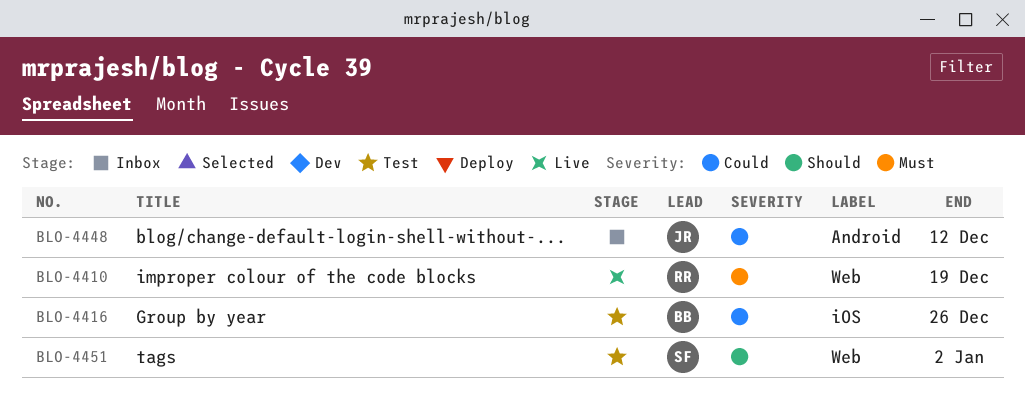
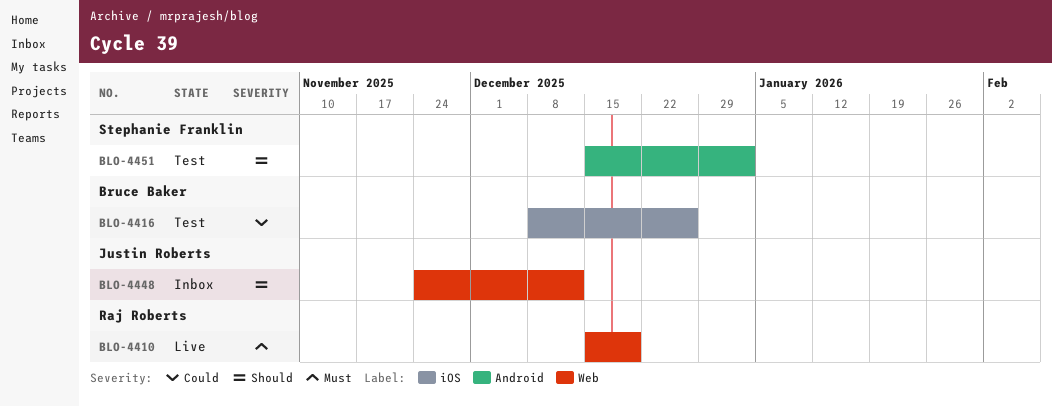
BLO-4448, priority: Could -> Should
BLO-4448, label: Android -> Web
BLO-4451, label: Web -> Android

